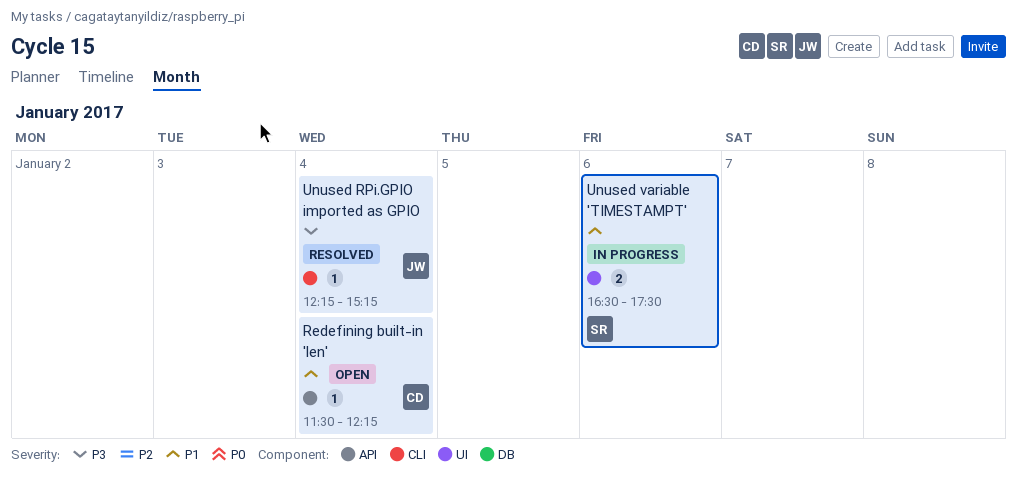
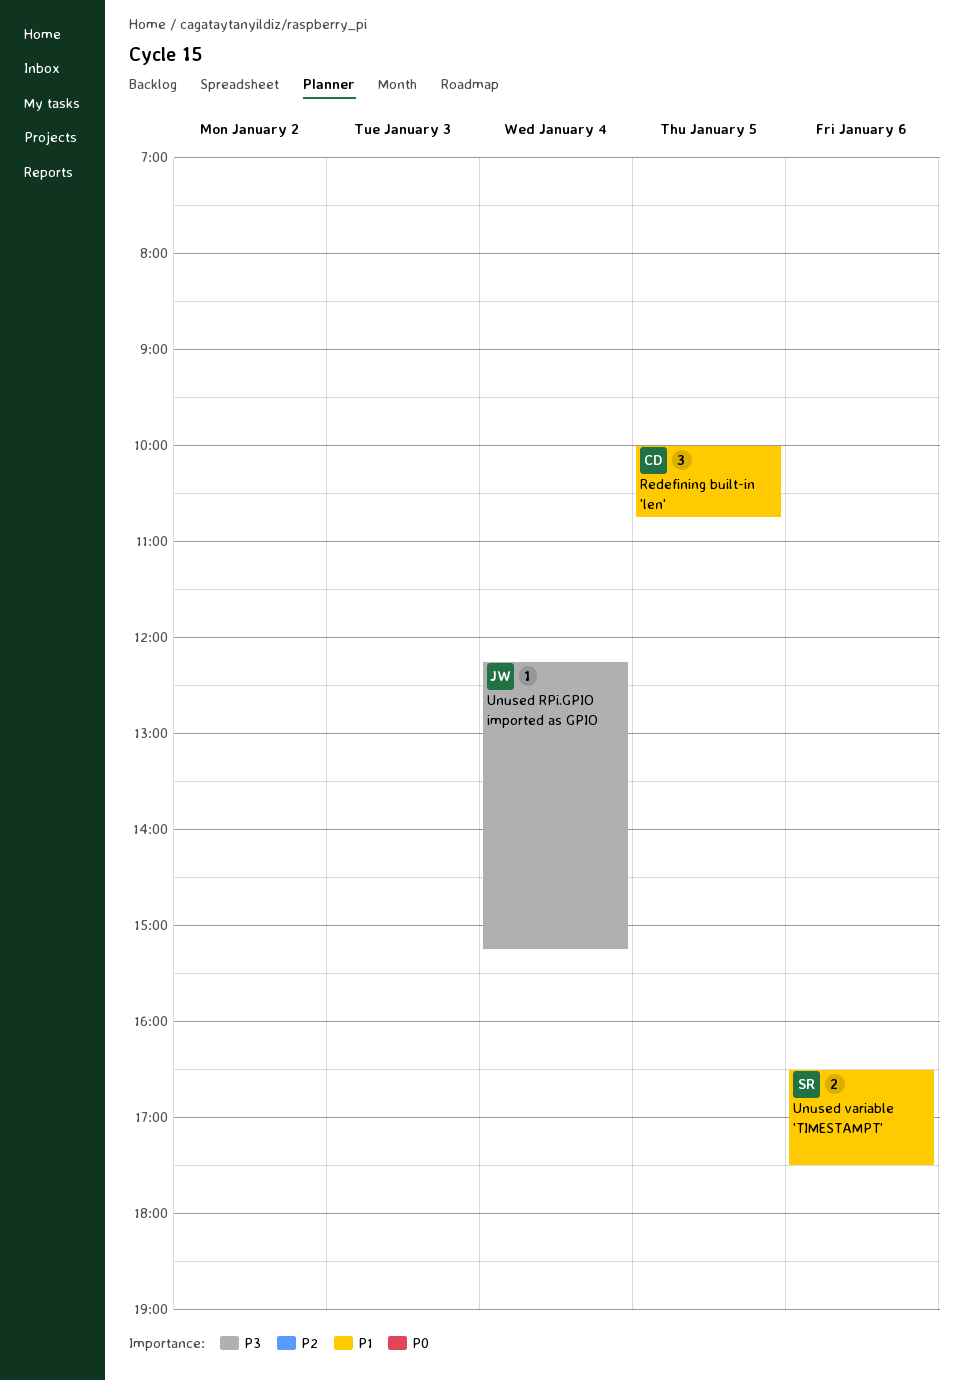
Redefining built-in 'len', estimate: 1 -> 3
Redefining built-in 'len', day: Jan 4 -> Jan 5
Redefining built-in 'len', begins: 11:30 -> 10:00
Redefining built-in 'len', ends: 12:15 -> 10:45

